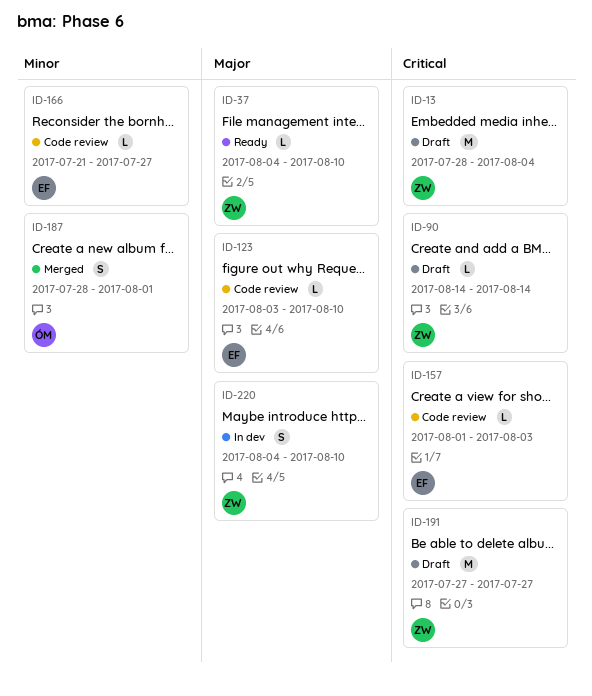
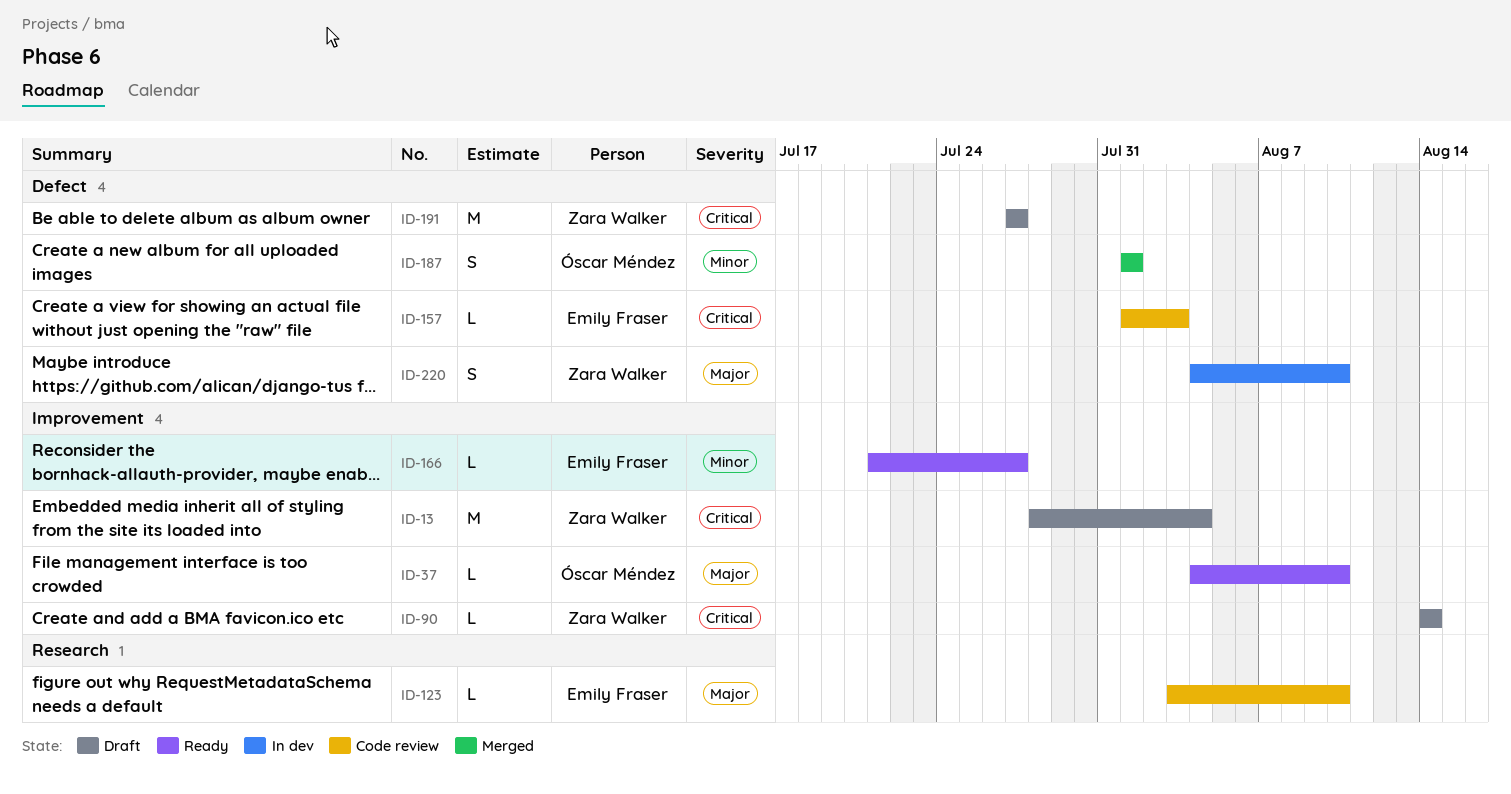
ID-37, owner: Zara Walker -> Óscar Méndez
ID-166, status: Code review -> Ready
ID-187, start: Jul 28 -> Aug 1

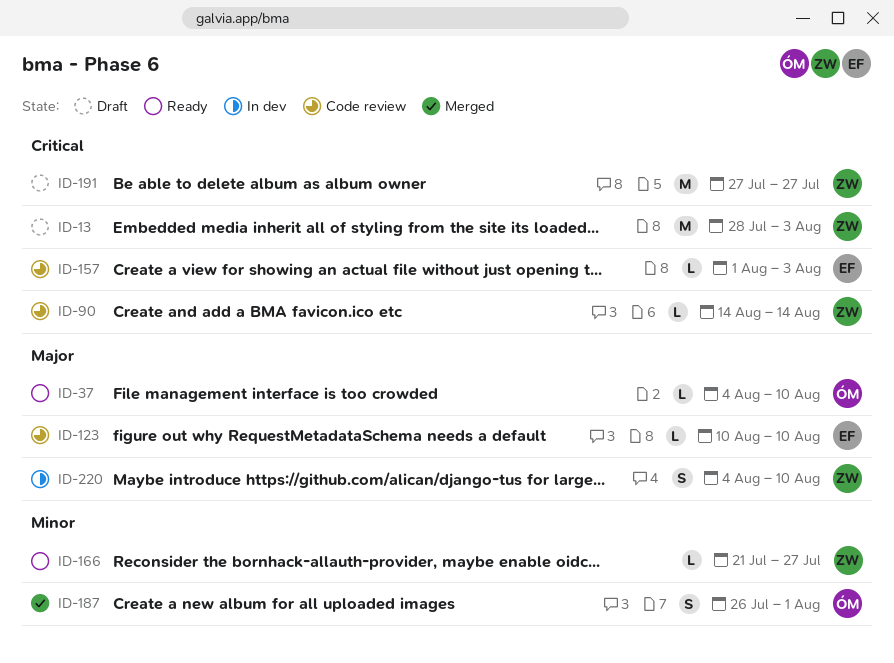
ID-13, due: Aug 4 -> Aug 3
ID-90, status: Draft -> Code review
ID-123, start: Aug 3 -> Aug 10
ID-166, owner: Emily Fraser -> Zara Walker
ID-187, start: Aug 1 -> Jul 26

